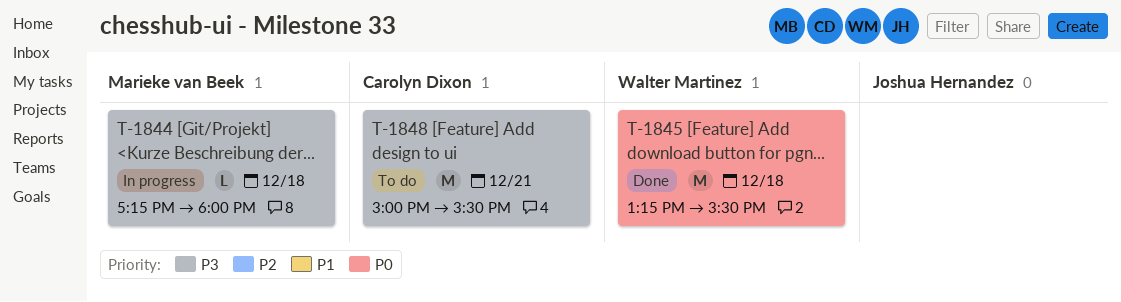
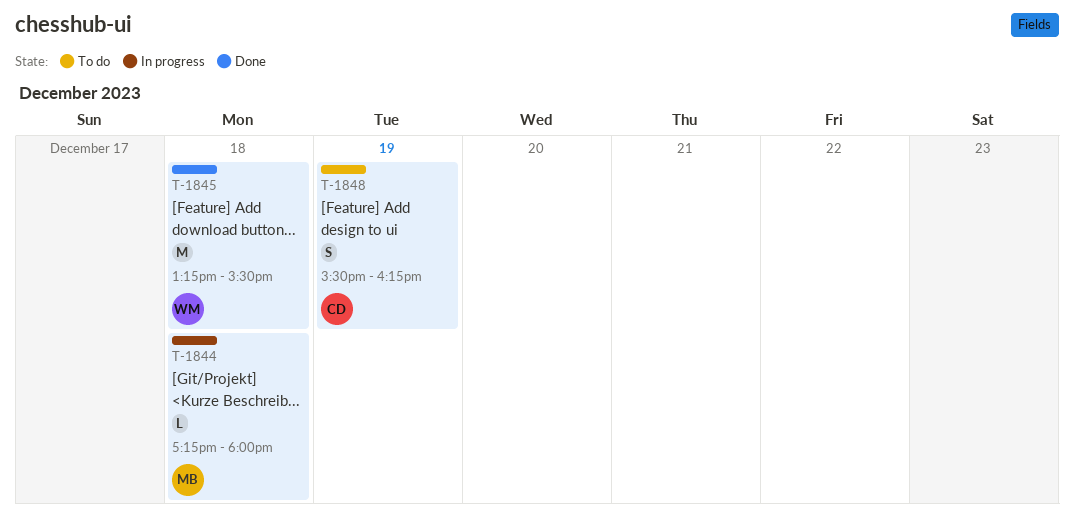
T-1848, estimate: M -> S
T-1848, day: Dec 21 -> Dec 19
T-1848, begins: 15:00 -> 15:30
T-1848, ends: 15:30 -> 16:15

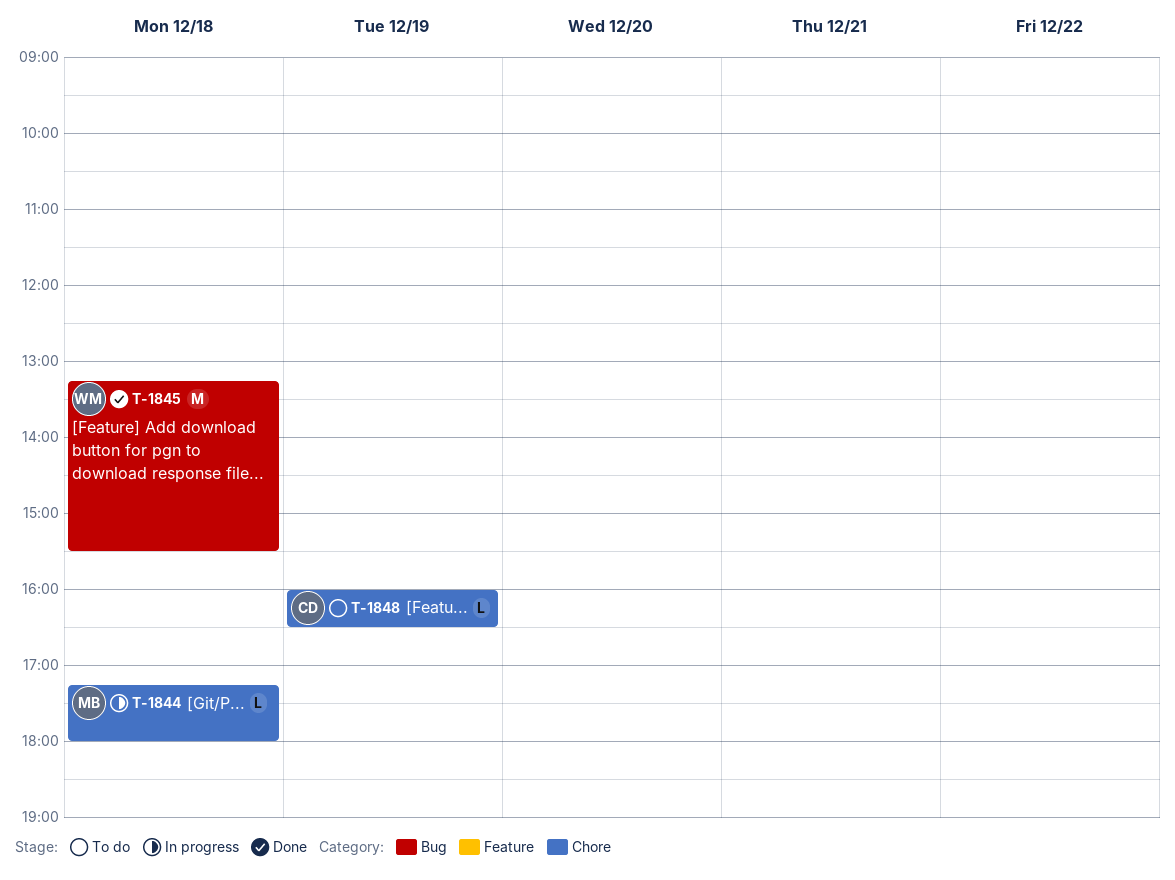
T-1848, estimate: S -> L
T-1848, begins: 15:30 -> 16:00
T-1848, ends: 16:15 -> 16:30

